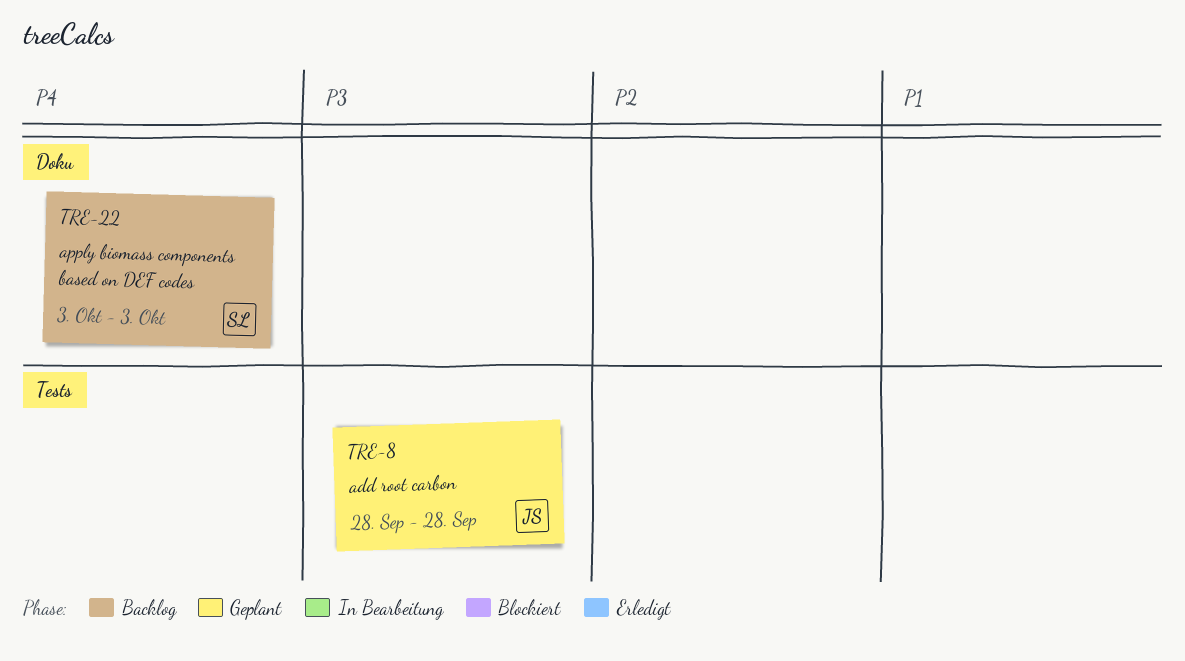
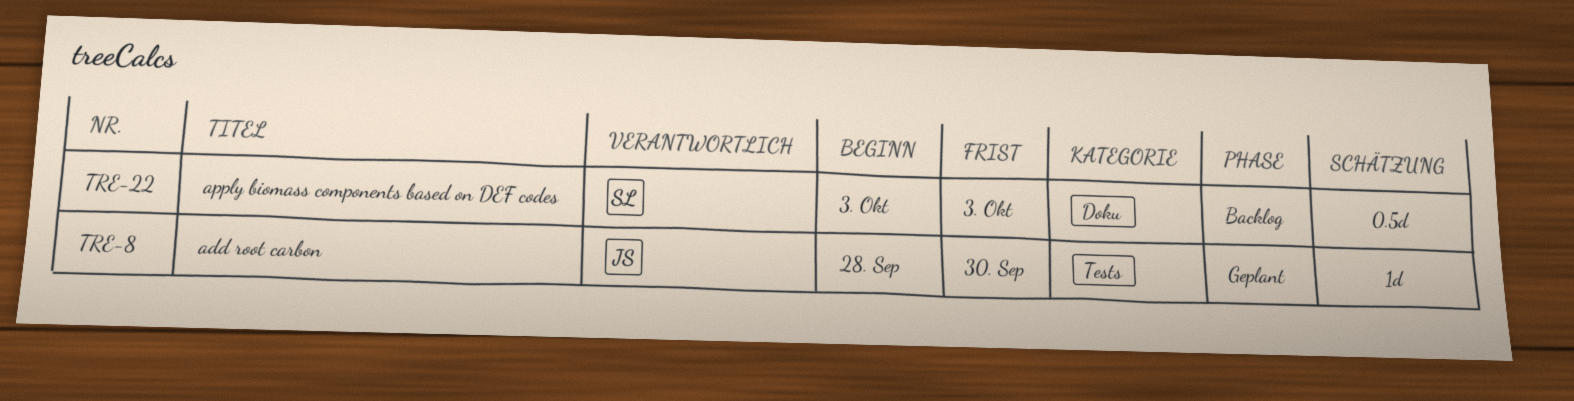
TRE-8, due: Sep 28 -> Sep 30

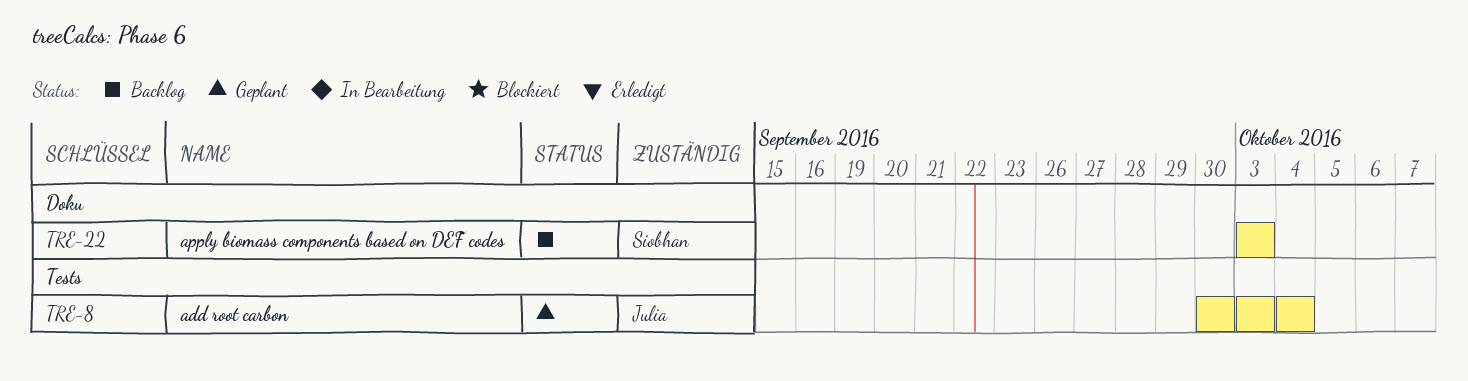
TRE-8, start: Sep 28 -> Sep 30
TRE-8, due: Sep 30 -> Oct 4

